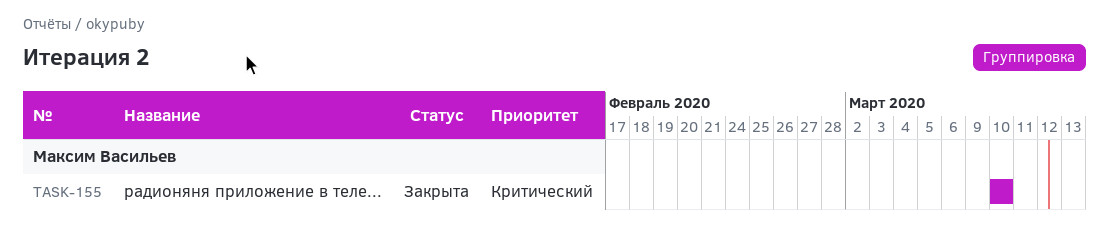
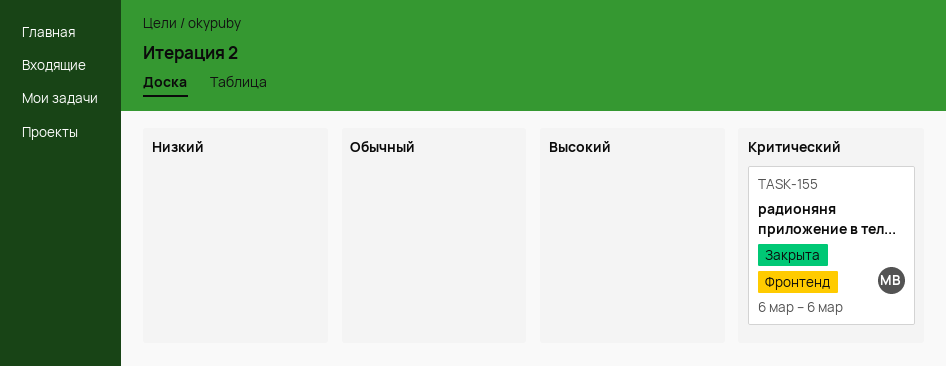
TASK-155, start: Mar 10 -> Mar 6
TASK-155, due: Mar 10 -> Mar 6

